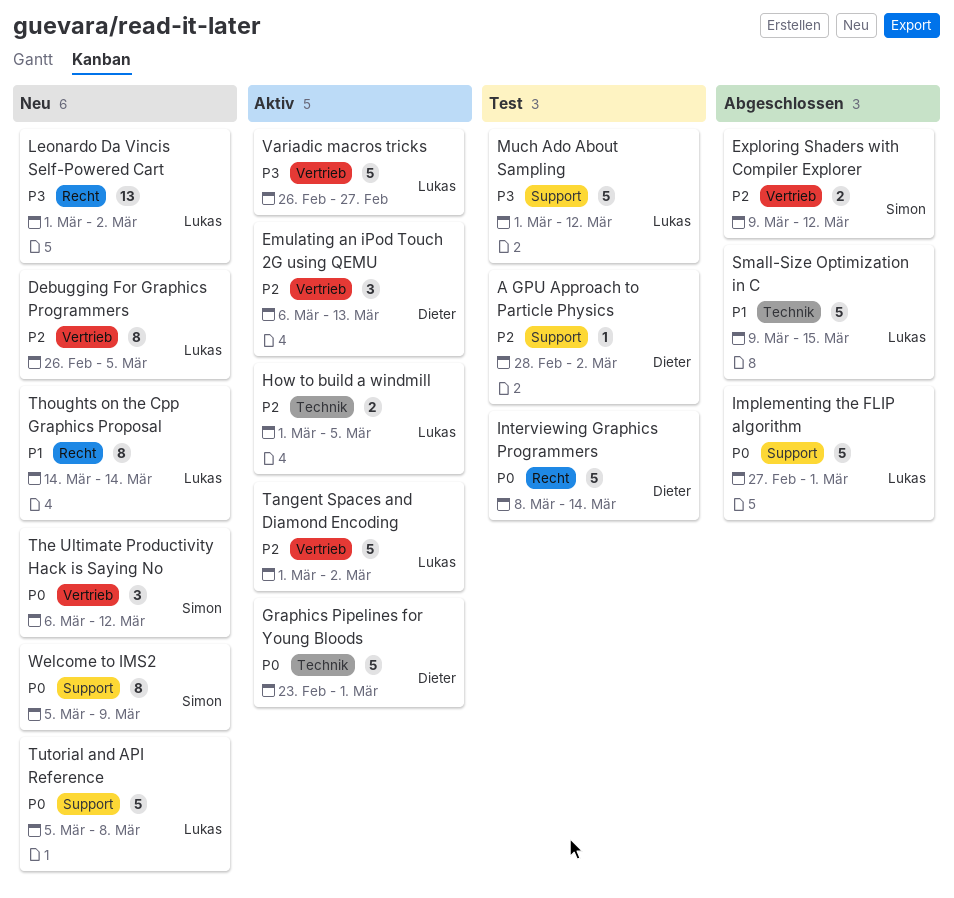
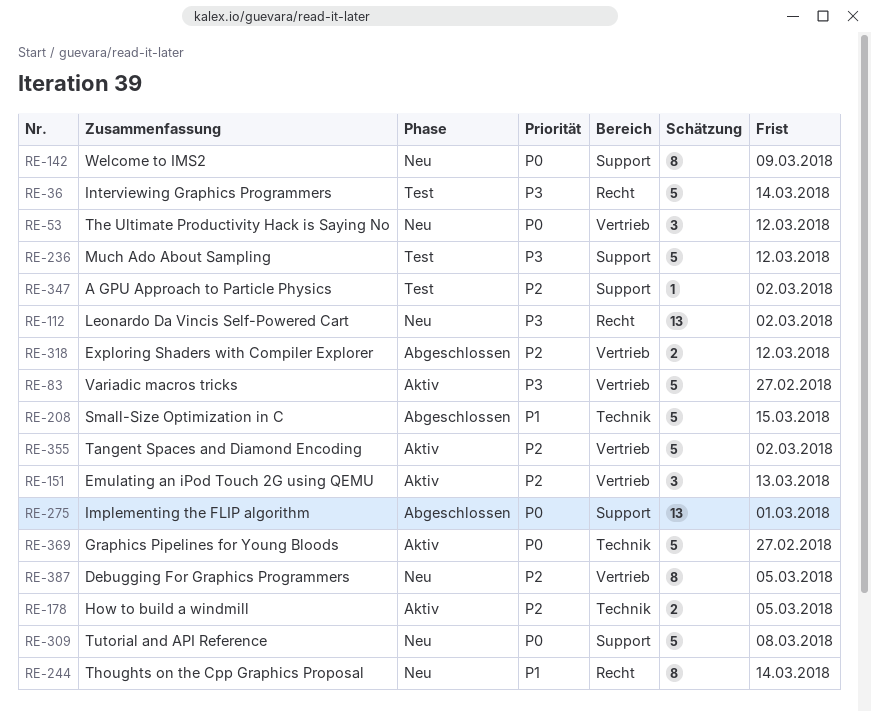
Graphics Pipelines for Young Bloods, due: Mar 1 -> Feb 27
Implementing the FLIP algorithm, estimate: 5 -> 13
Interviewing Graphics Programmers, priority: P0 -> P3

